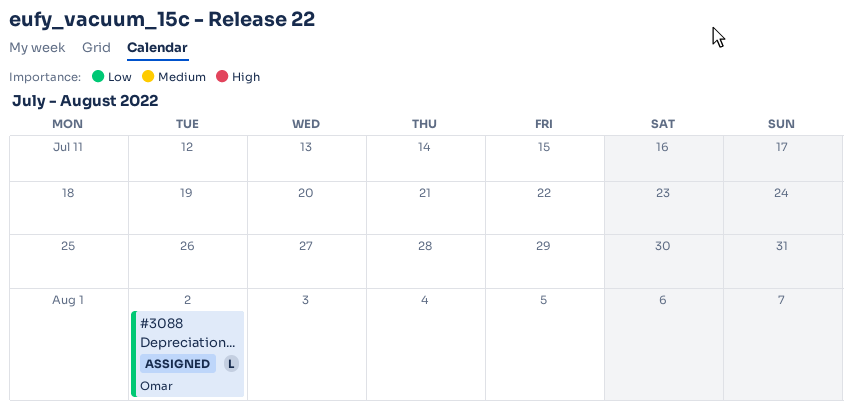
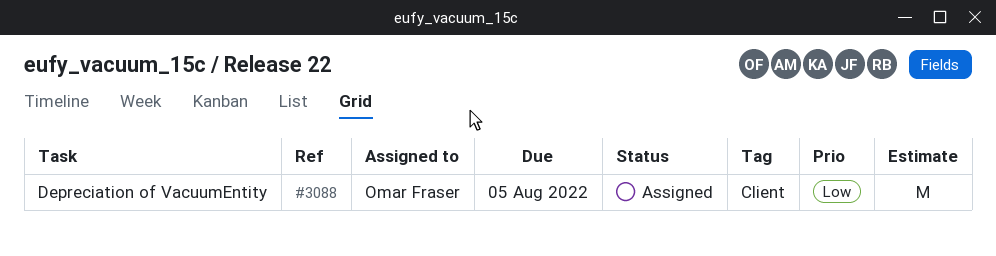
#3088, estimate: L -> M
#3088, due: Aug 2 -> Aug 5

